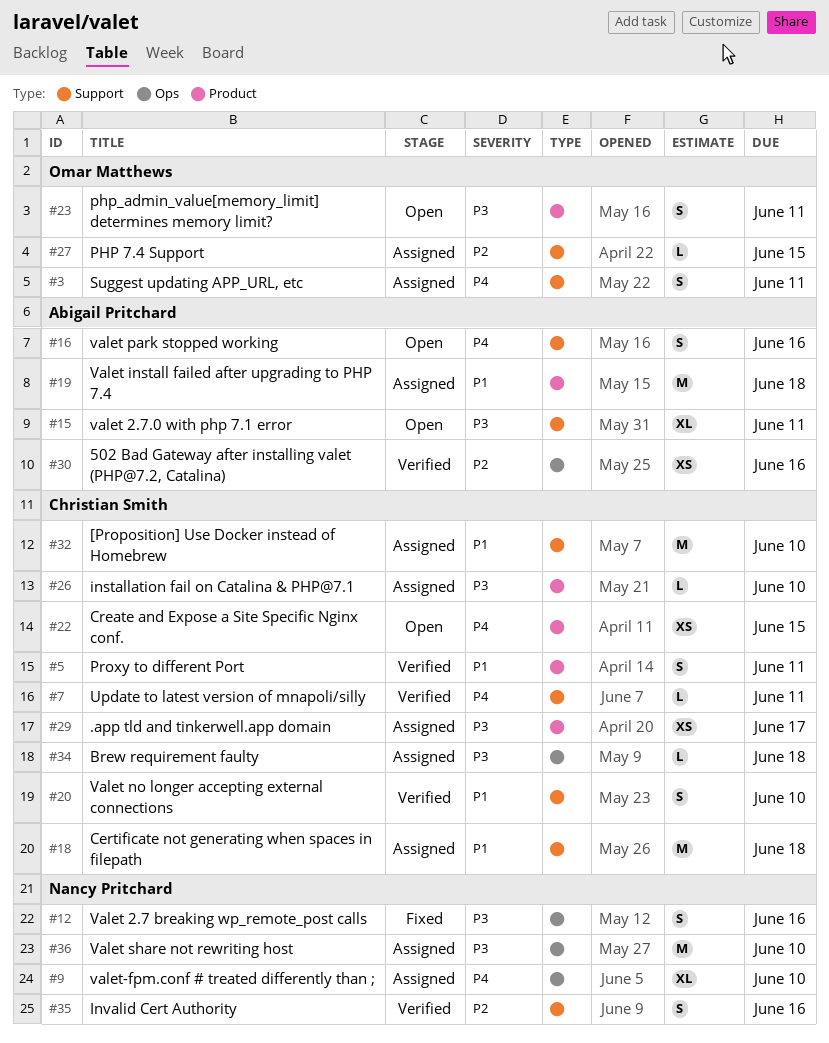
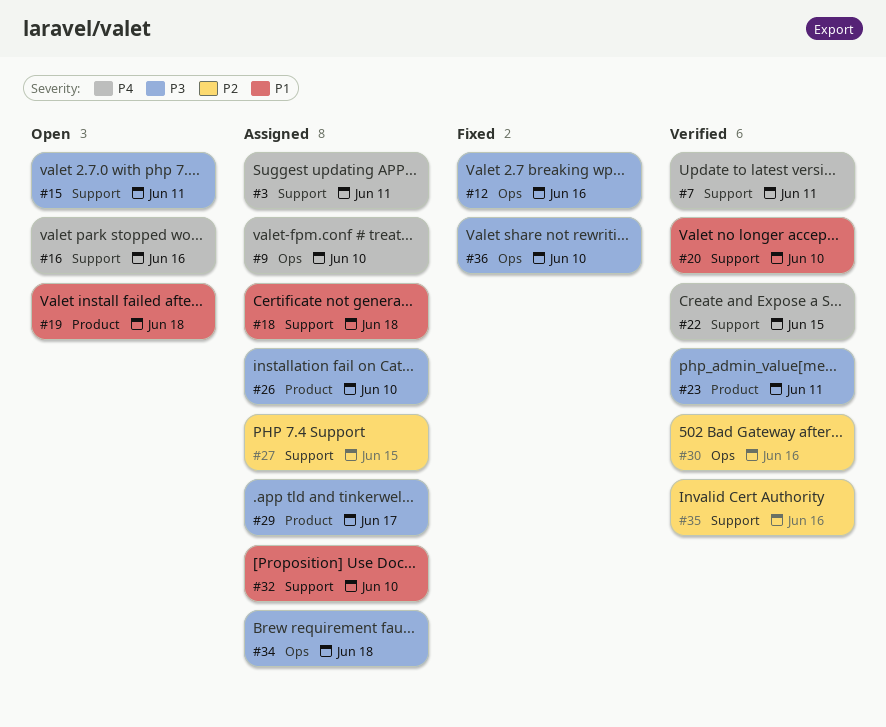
#5: present -> none
#19, status: Assigned -> Open
#22, status: Open -> Verified
#22, label: Product -> Support
#23, status: Open -> Verified
#36, status: Assigned -> Fixed

